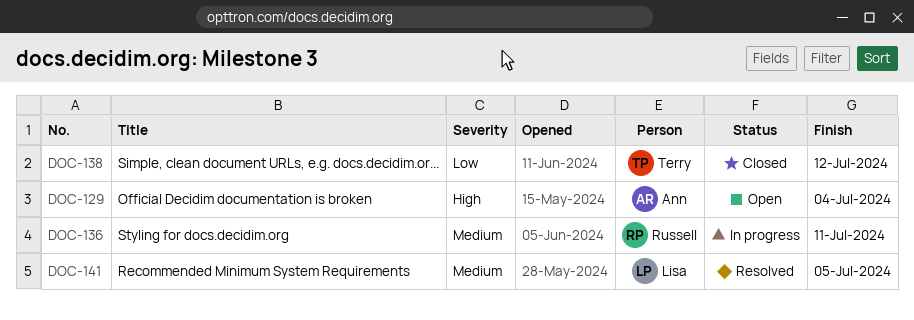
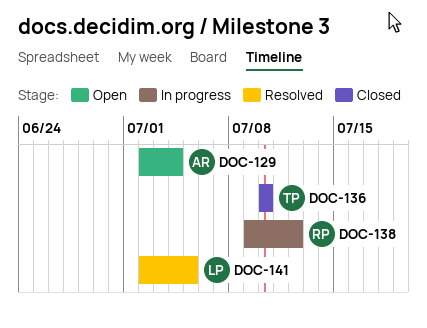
DOC-136, status: In progress -> Closed
DOC-136, owner: Russell -> Terry
DOC-136, due: Jul 11 -> Jul 10
DOC-138, status: Closed -> In progress
DOC-138, owner: Terry -> Russell

